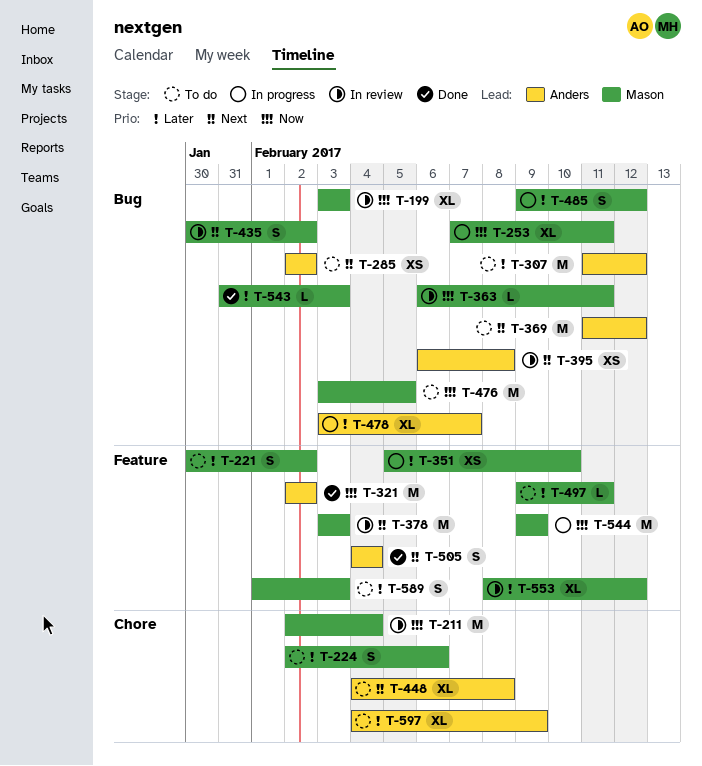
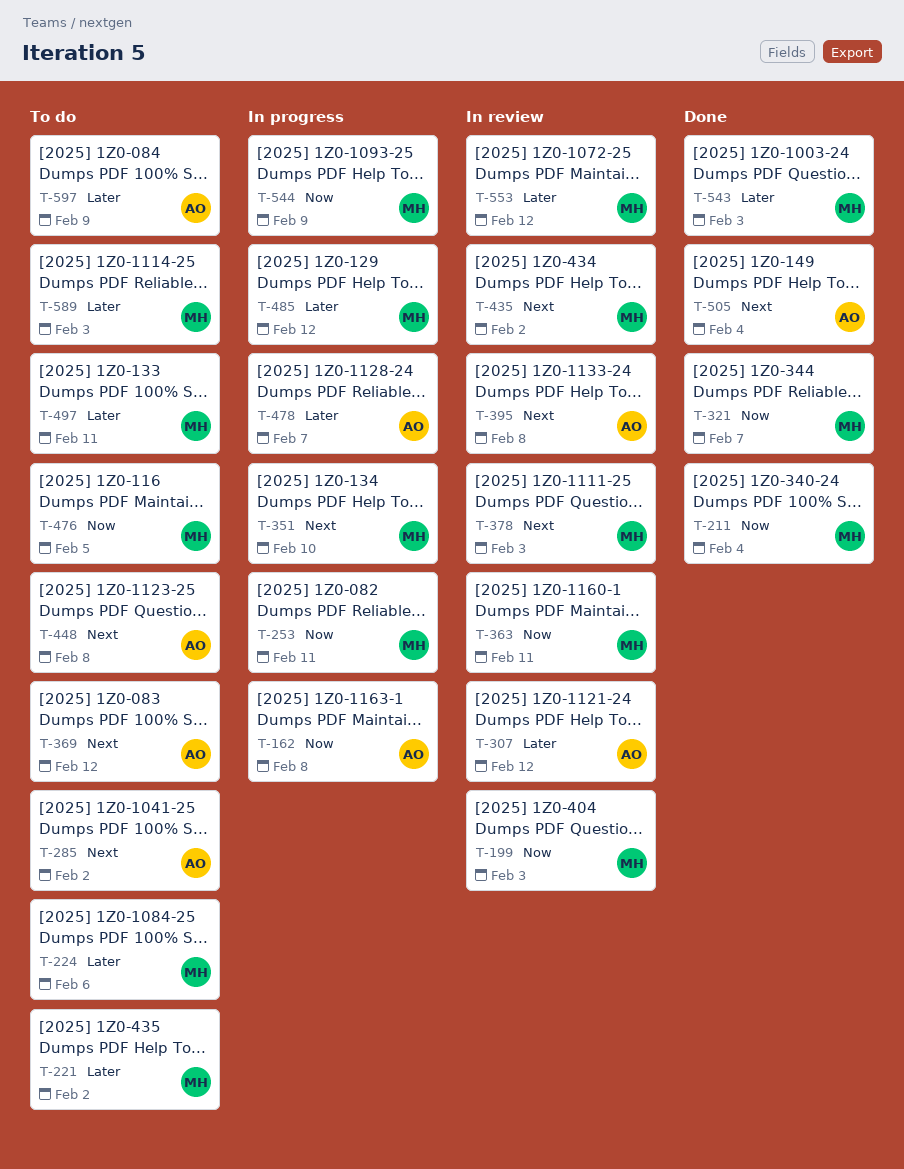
T-162: none -> present
T-211, status: In review -> Done
T-307, status: To do -> In review
T-321, owner: Anders -> Mason
T-321, due: Feb 2 -> Feb 7
T-351, priority: Later -> Next

